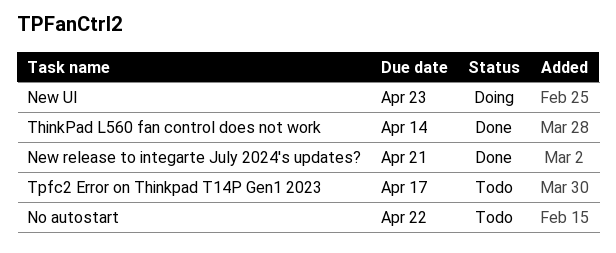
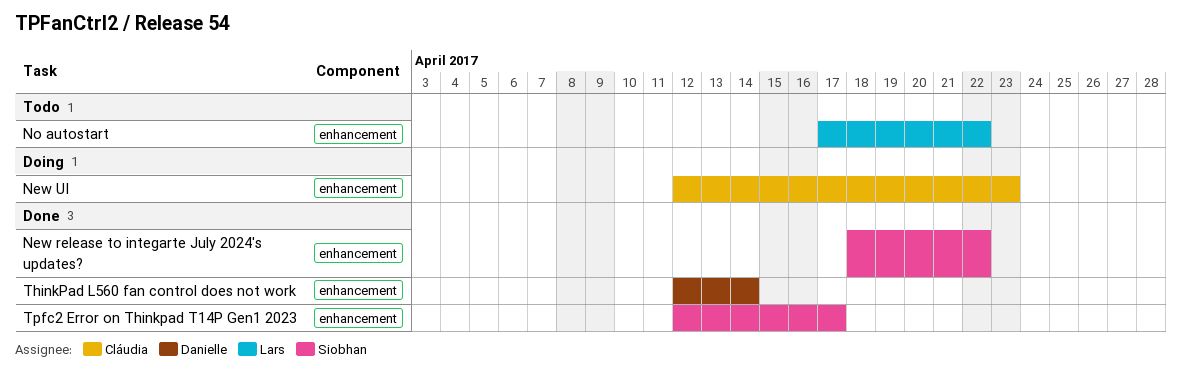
New release to integarte July 2024's updates?, due: Apr 21 -> Apr 22
Tpfc2 Error on Thinkpad T14P Gen1 2023, status: Todo -> Done

